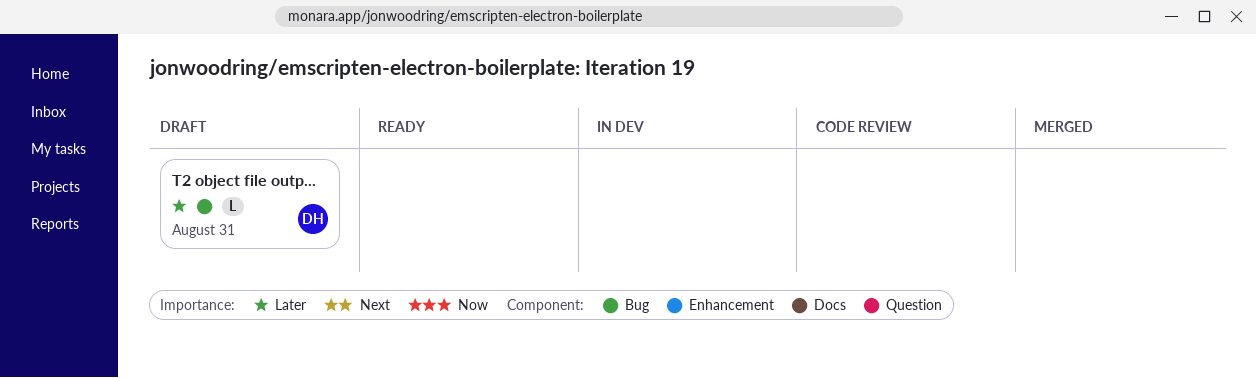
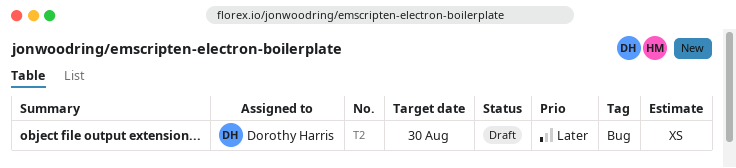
T2, estimate: L -> XS
T2, due: Aug 31 -> Aug 30

